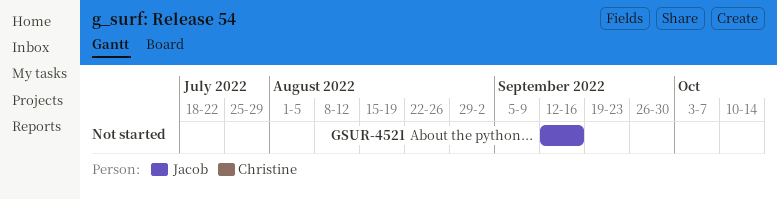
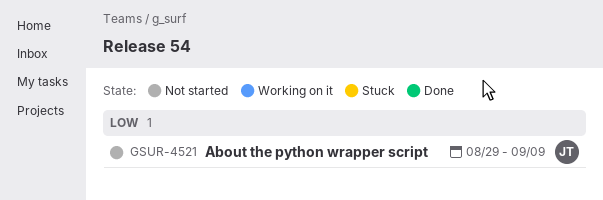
GSUR-4521, start: Sep 12 -> Aug 29
GSUR-4521, due: Sep 16 -> Sep 9

